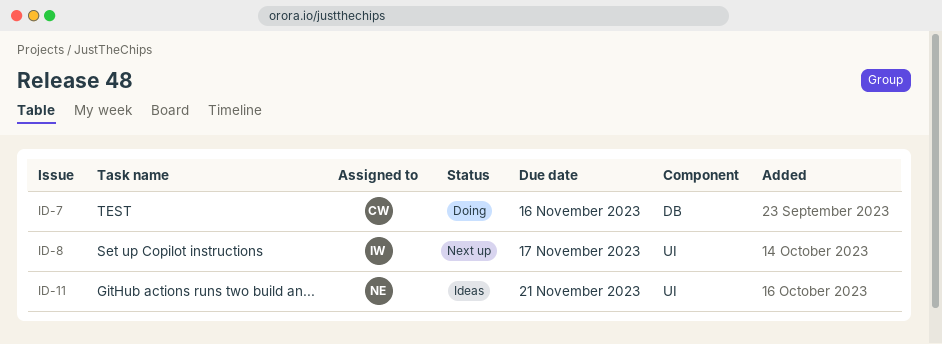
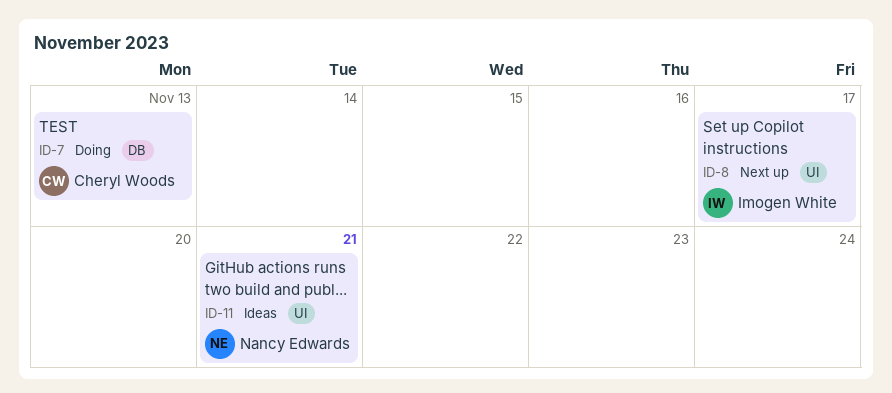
ID-7, due: Nov 16 -> Nov 13

